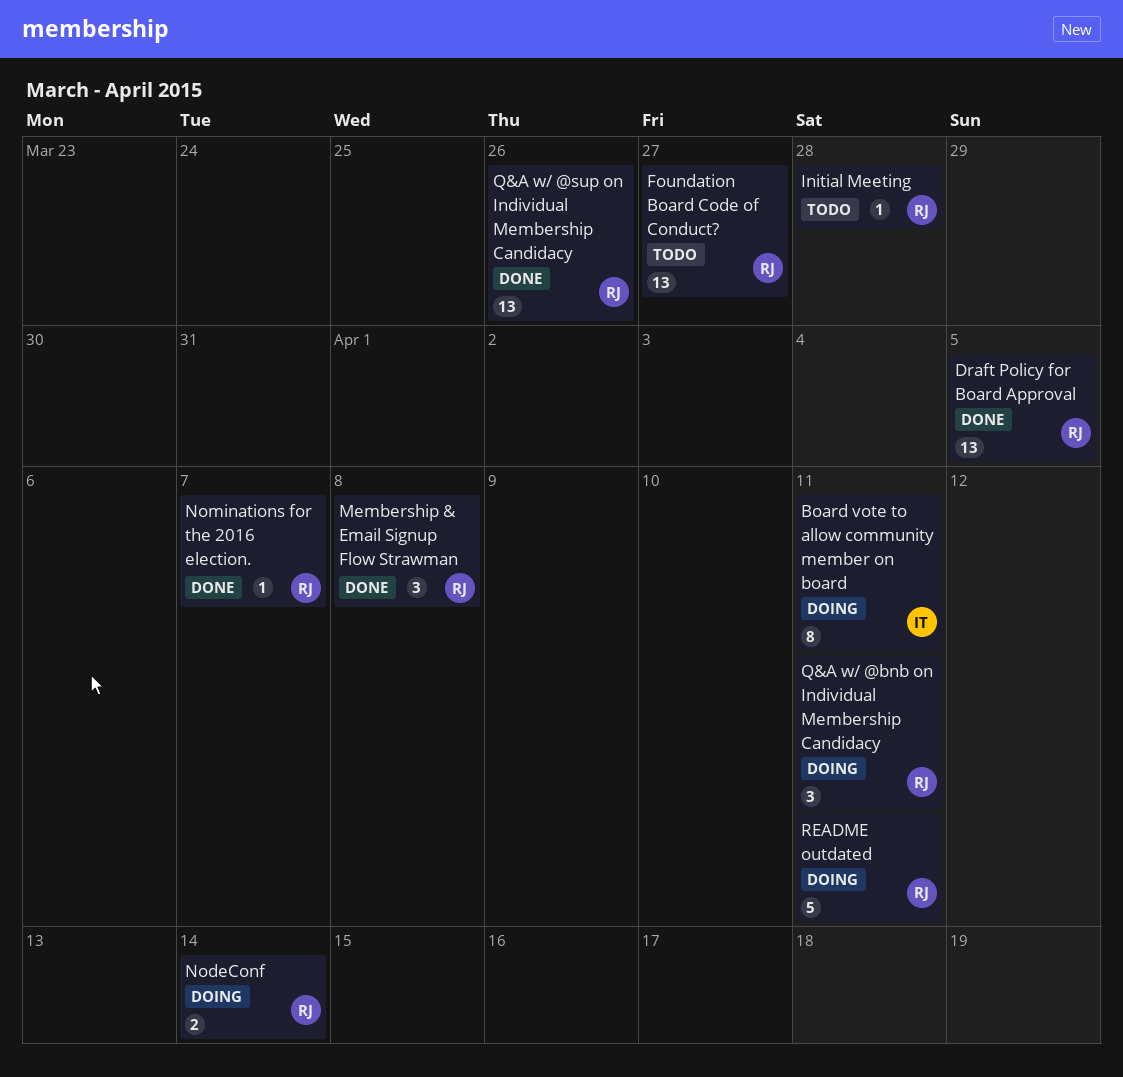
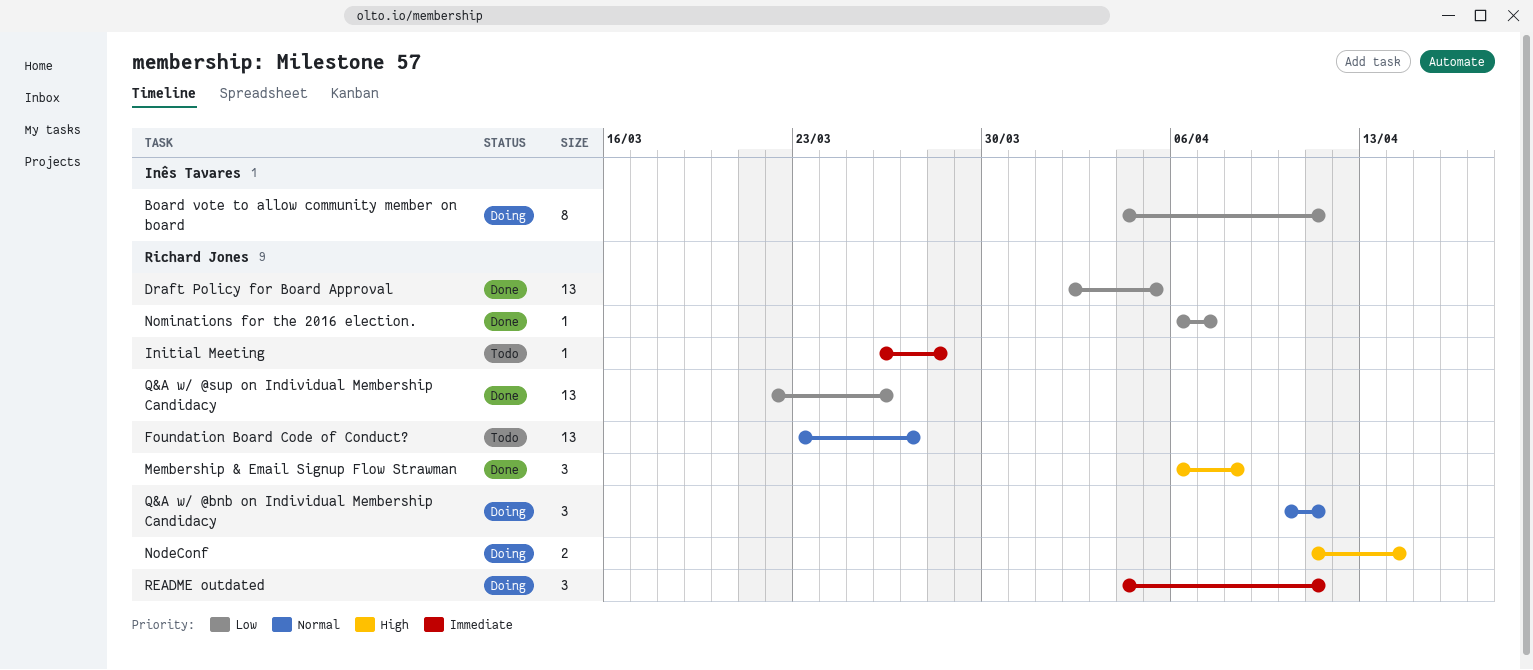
README outdated, estimate: 5 -> 3

